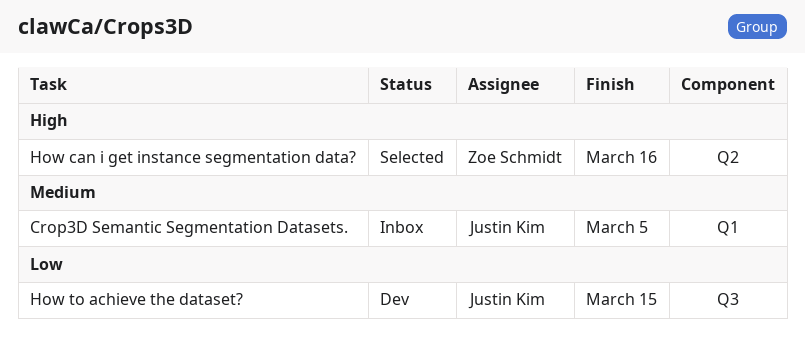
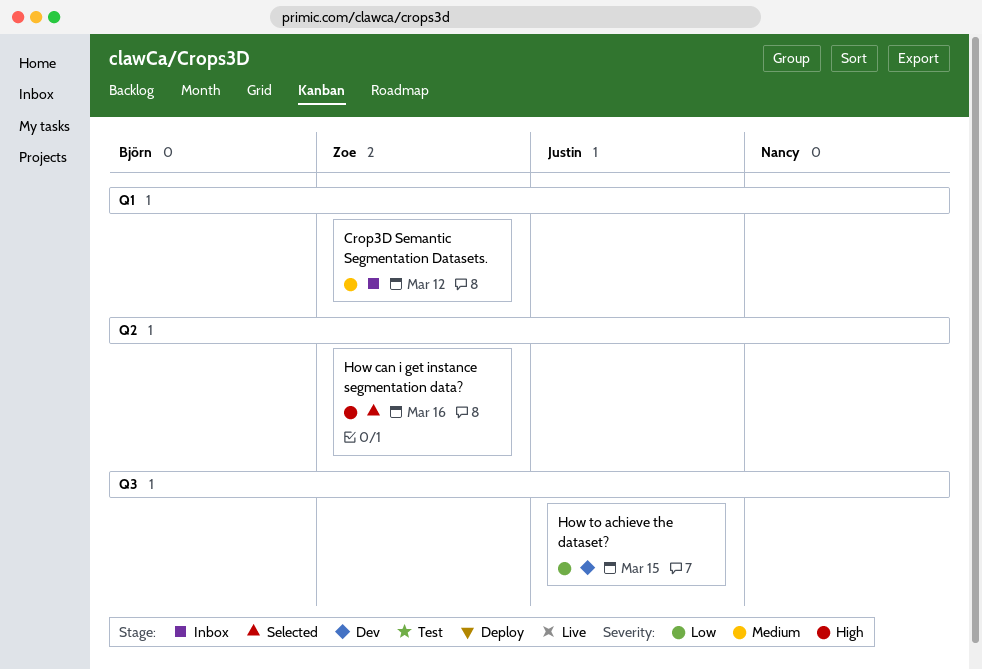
Crop3D Semantic Segmentation Datasets., owner: Justin Kim -> Zoe Schmidt
Crop3D Semantic Segmentation Datasets., due: Mar 5 -> Mar 12

